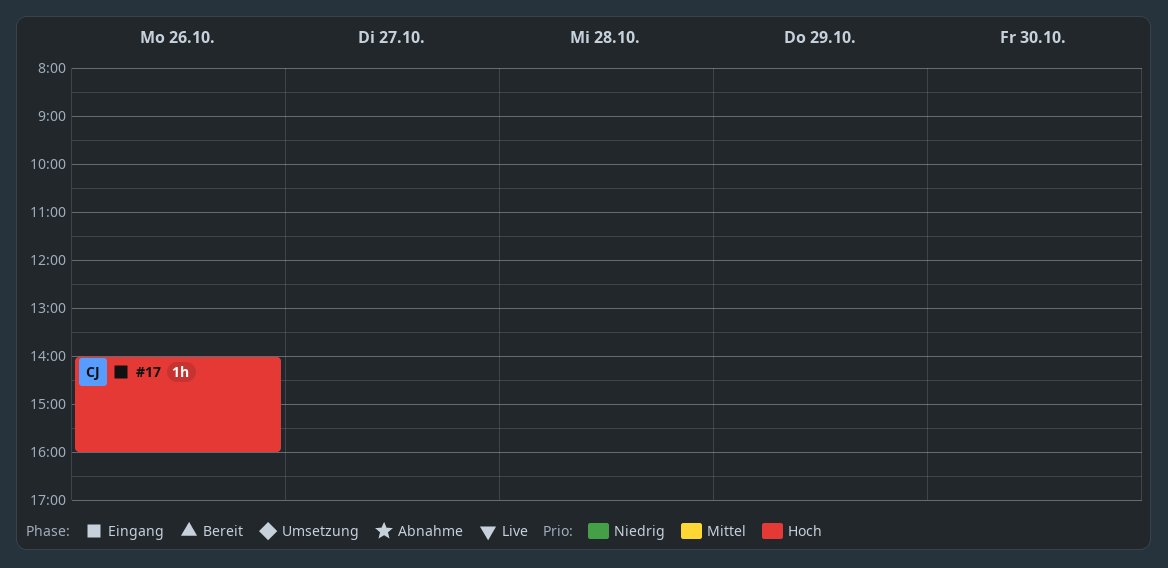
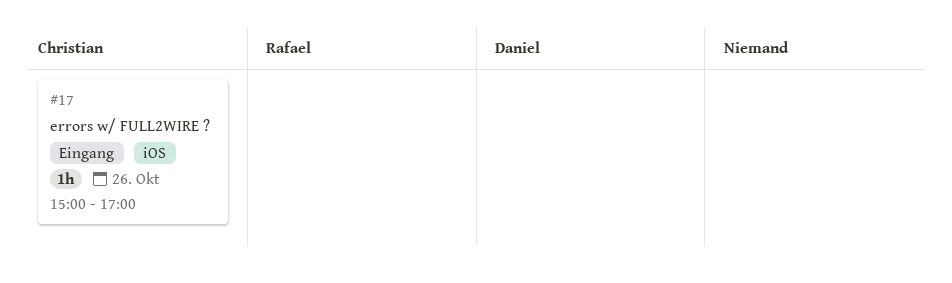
#17, begins: 14:00 -> 15:00
#17, ends: 16:00 -> 17:00

